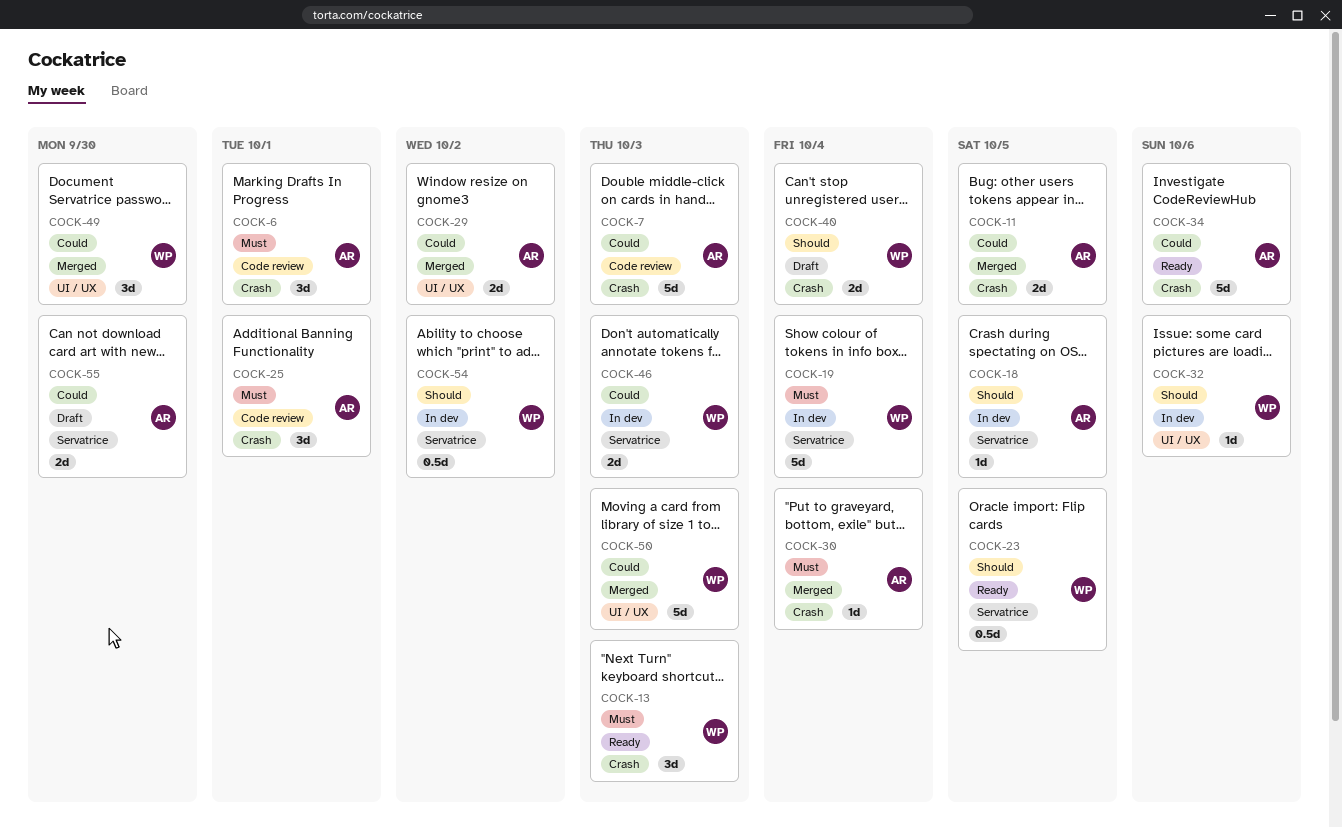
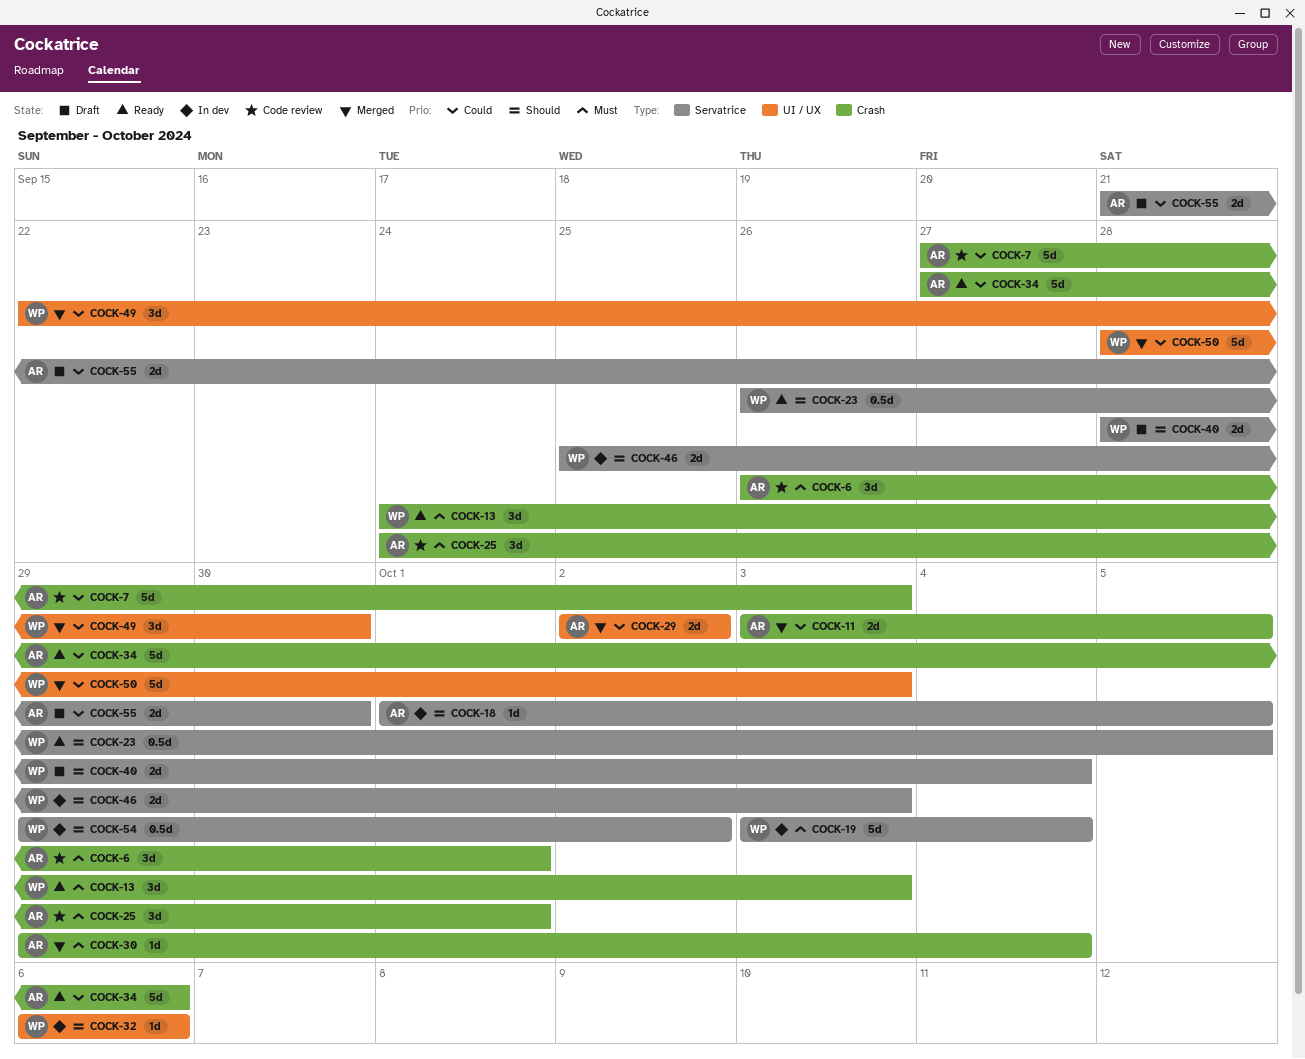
COCK-40, label: Crash -> Servatrice
COCK-46, priority: Could -> Should

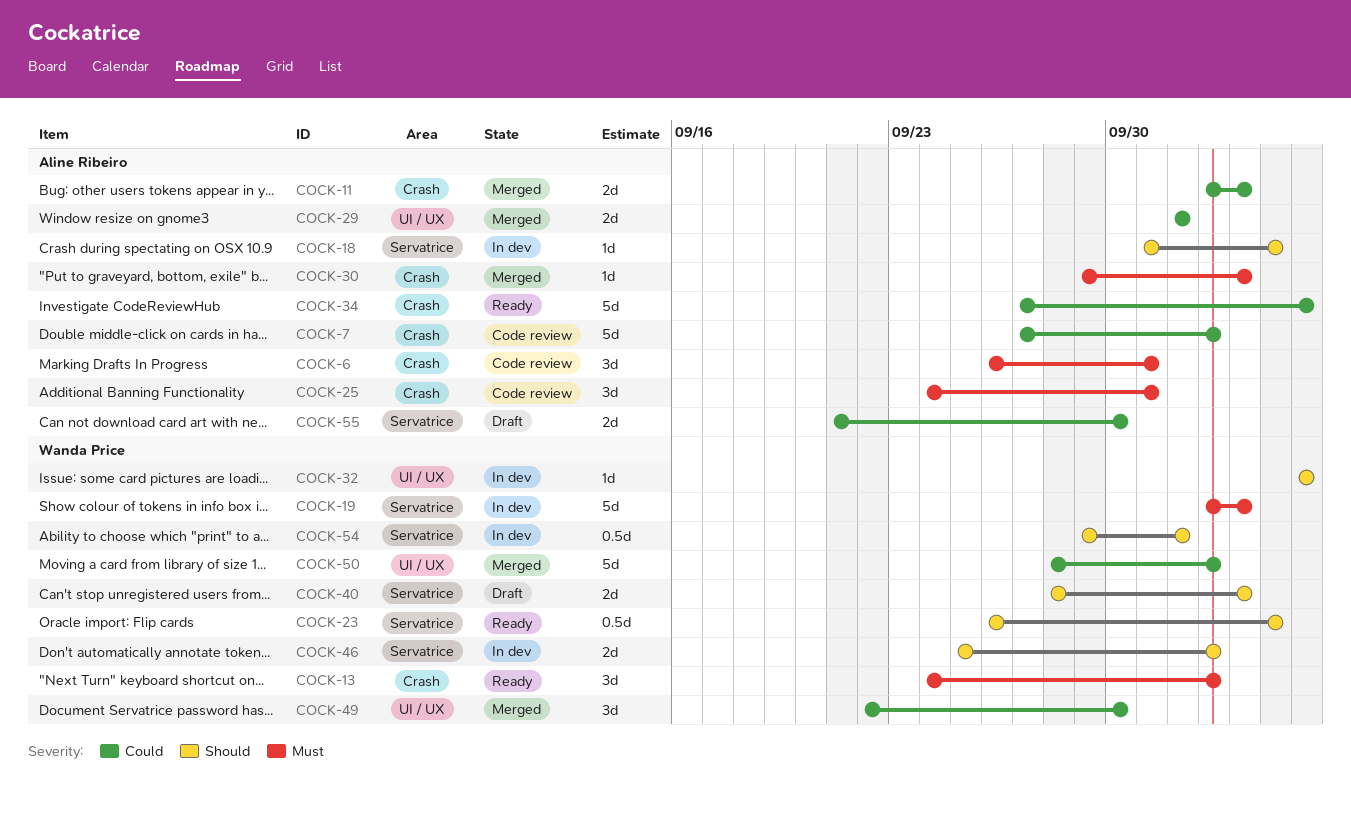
COCK-11, due: Oct 5 -> Oct 4

